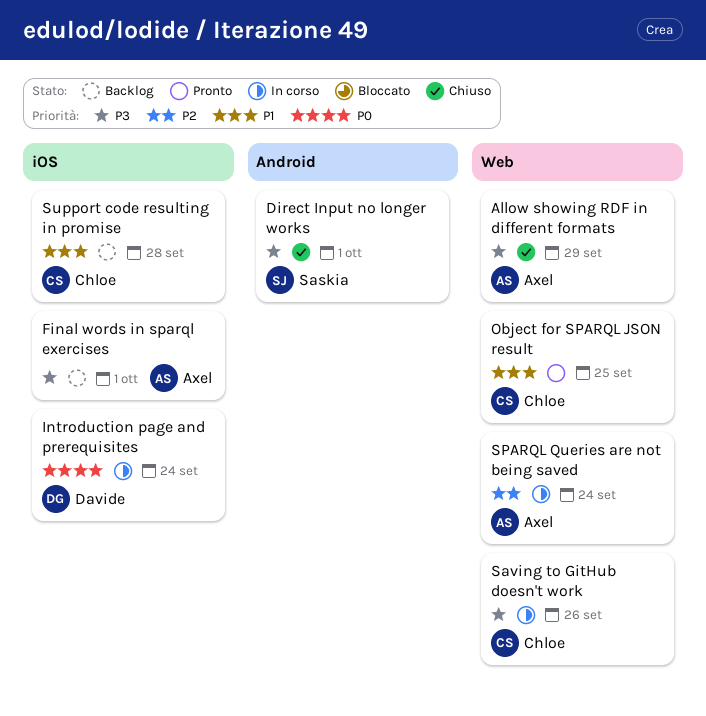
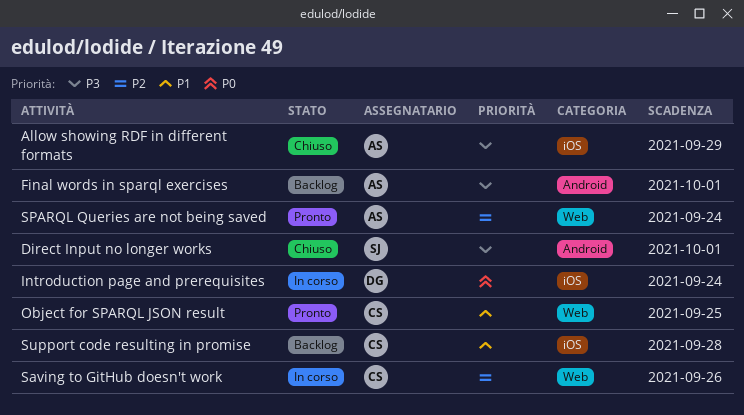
Allow showing RDF in different formats, label: Web -> iOS
Final words in sparql exercises, label: iOS -> Android
Saving to GitHub doesn't work, priority: P3 -> P2
SPARQL Queries are not being saved, status: In corso -> Pronto

